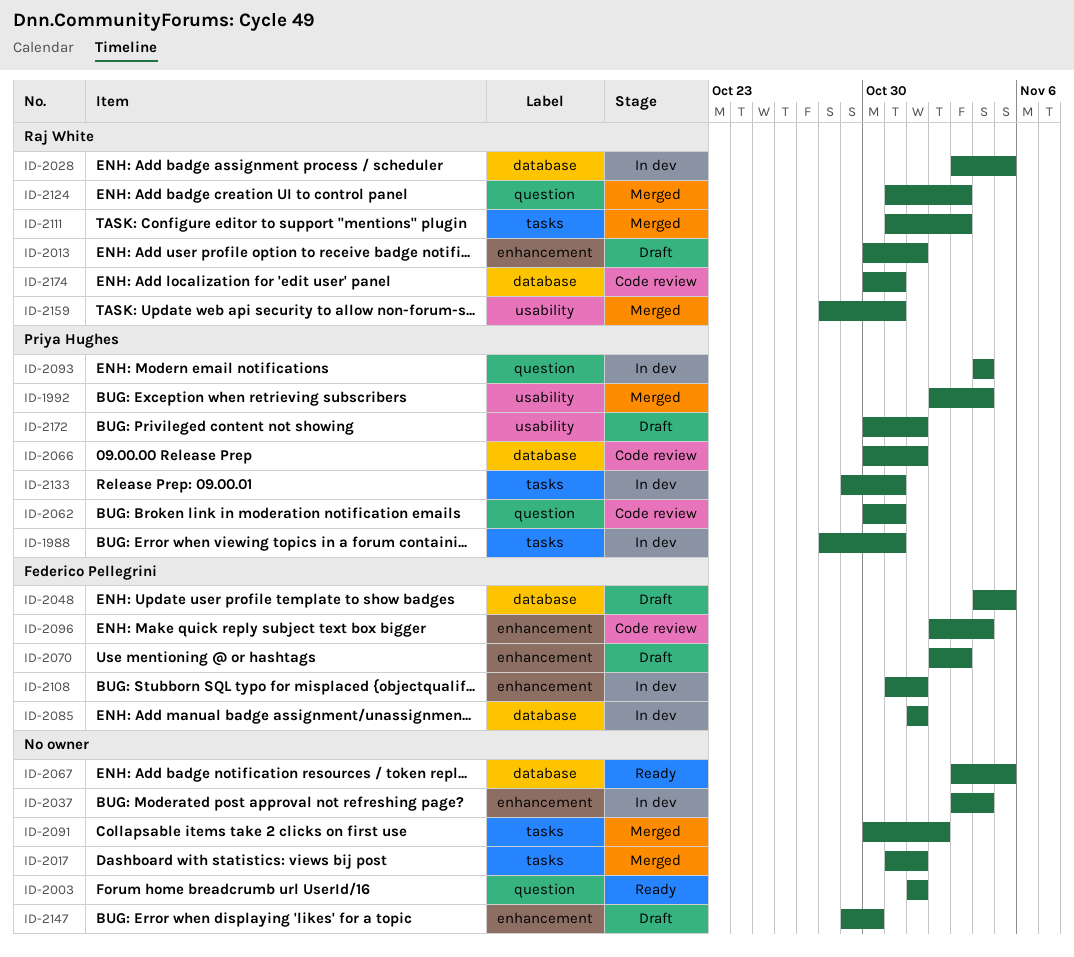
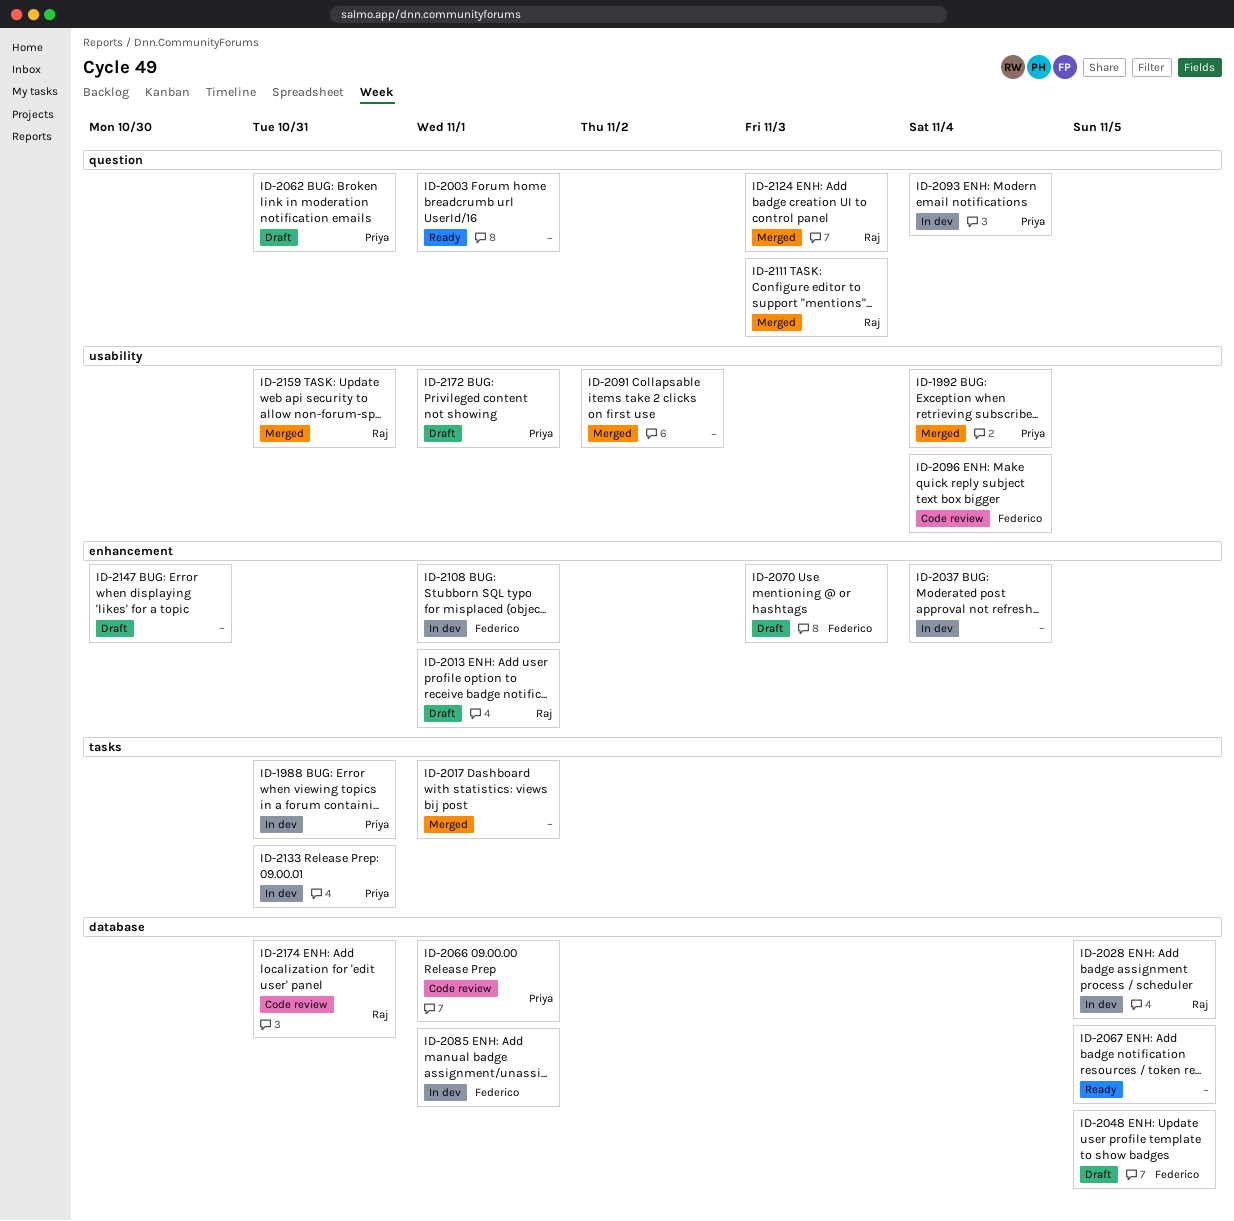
ID-2062, status: Code review -> Draft
ID-2091, label: tasks -> usability
ID-2096, label: enhancement -> usability
ID-2111, label: tasks -> question

